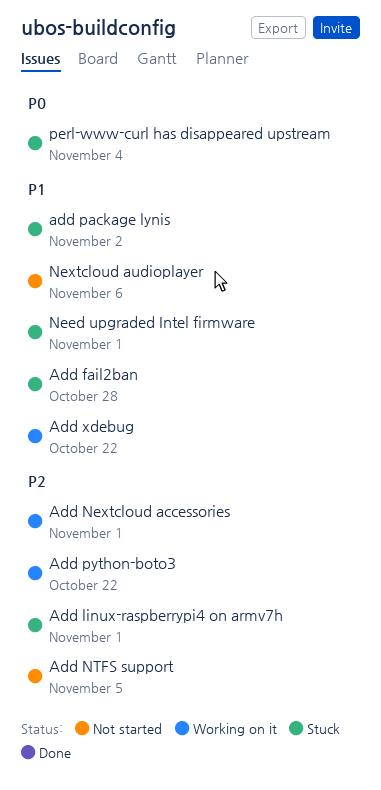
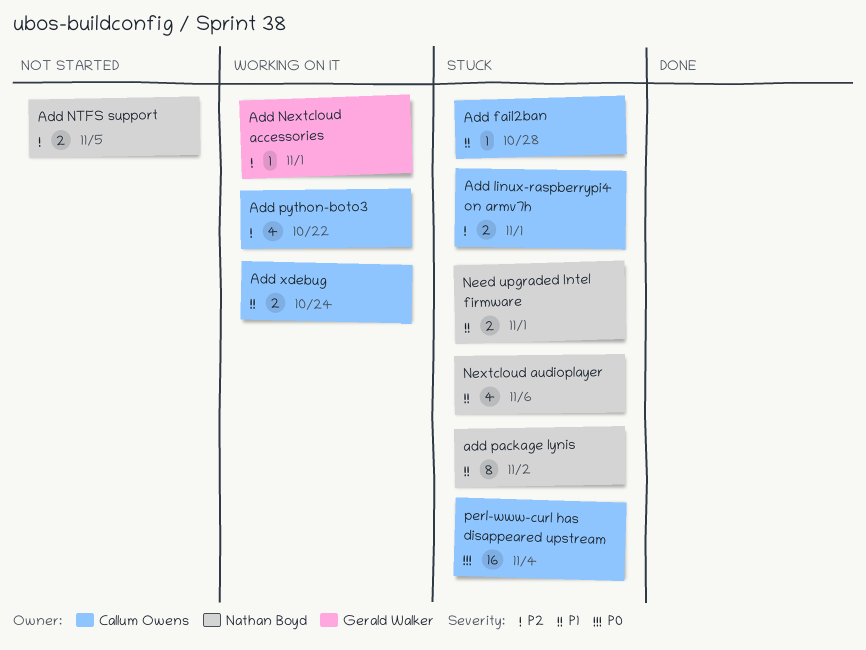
Add xdebug, due: Oct 22 -> Oct 24
Nextcloud audioplayer, status: Not started -> Stuck

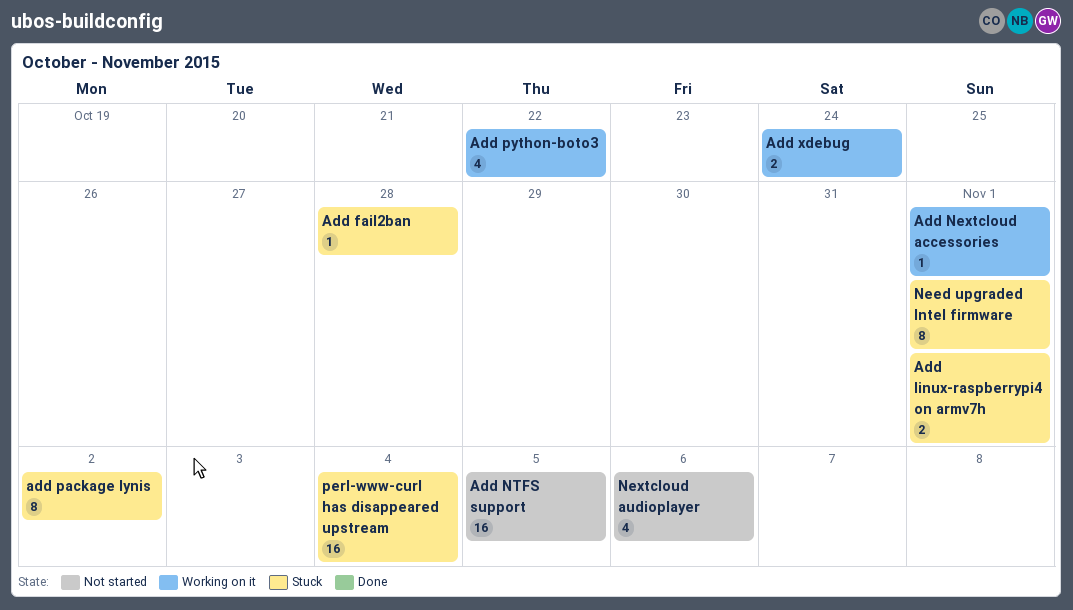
Add NTFS support, estimate: 2 -> 16
Need upgraded Intel firmware, estimate: 2 -> 8
Nextcloud audioplayer, status: Stuck -> Not started

